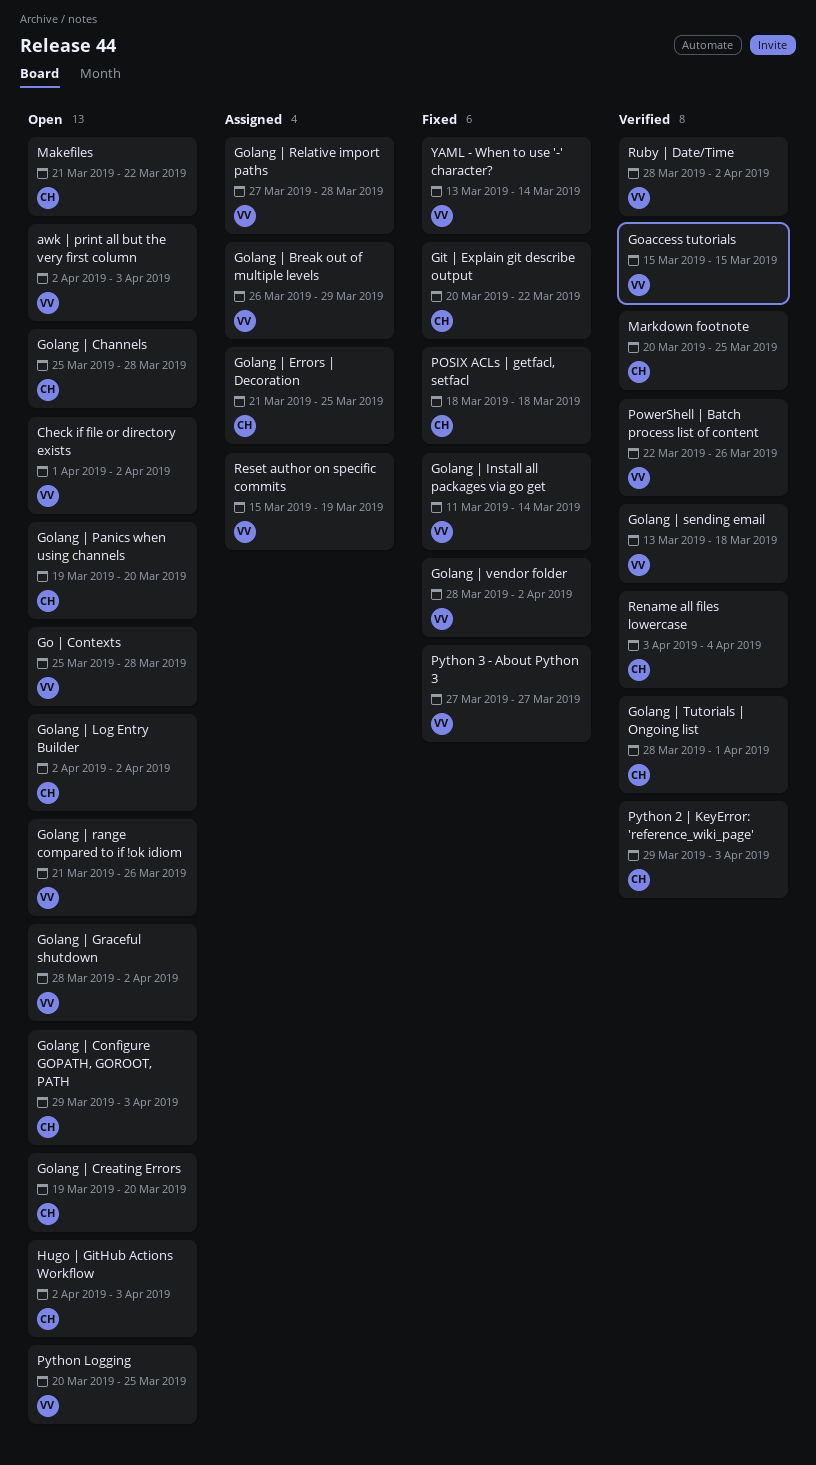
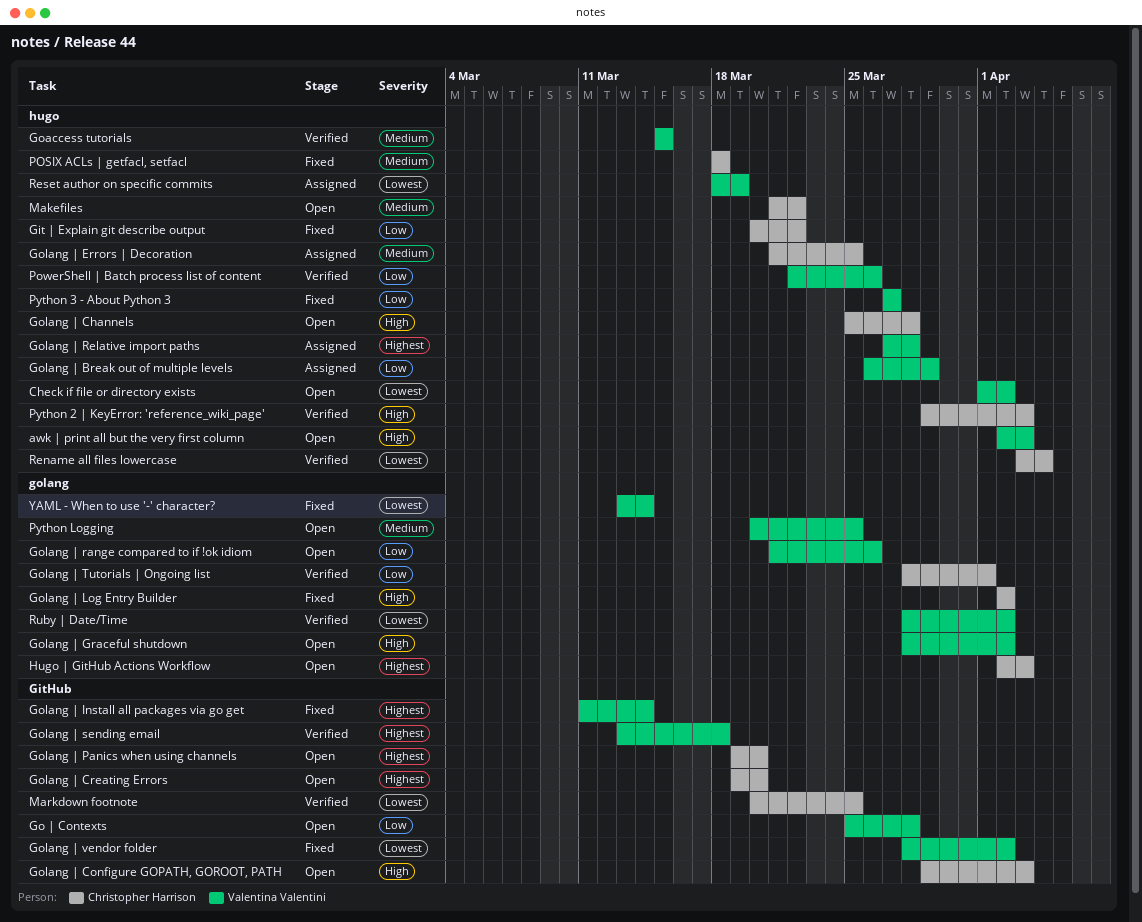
Golang | Log Entry Builder, status: Open -> Fixed
Reset author on specific commits, start: Mar 15 -> Mar 18

